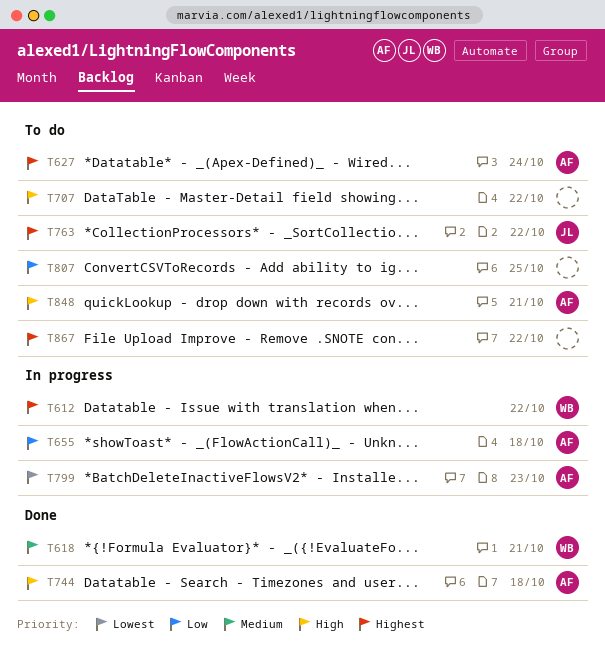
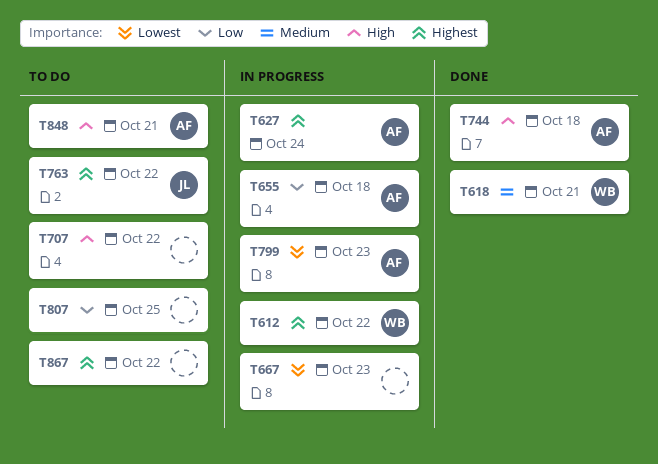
T627, status: To do -> In progress
T667: none -> present

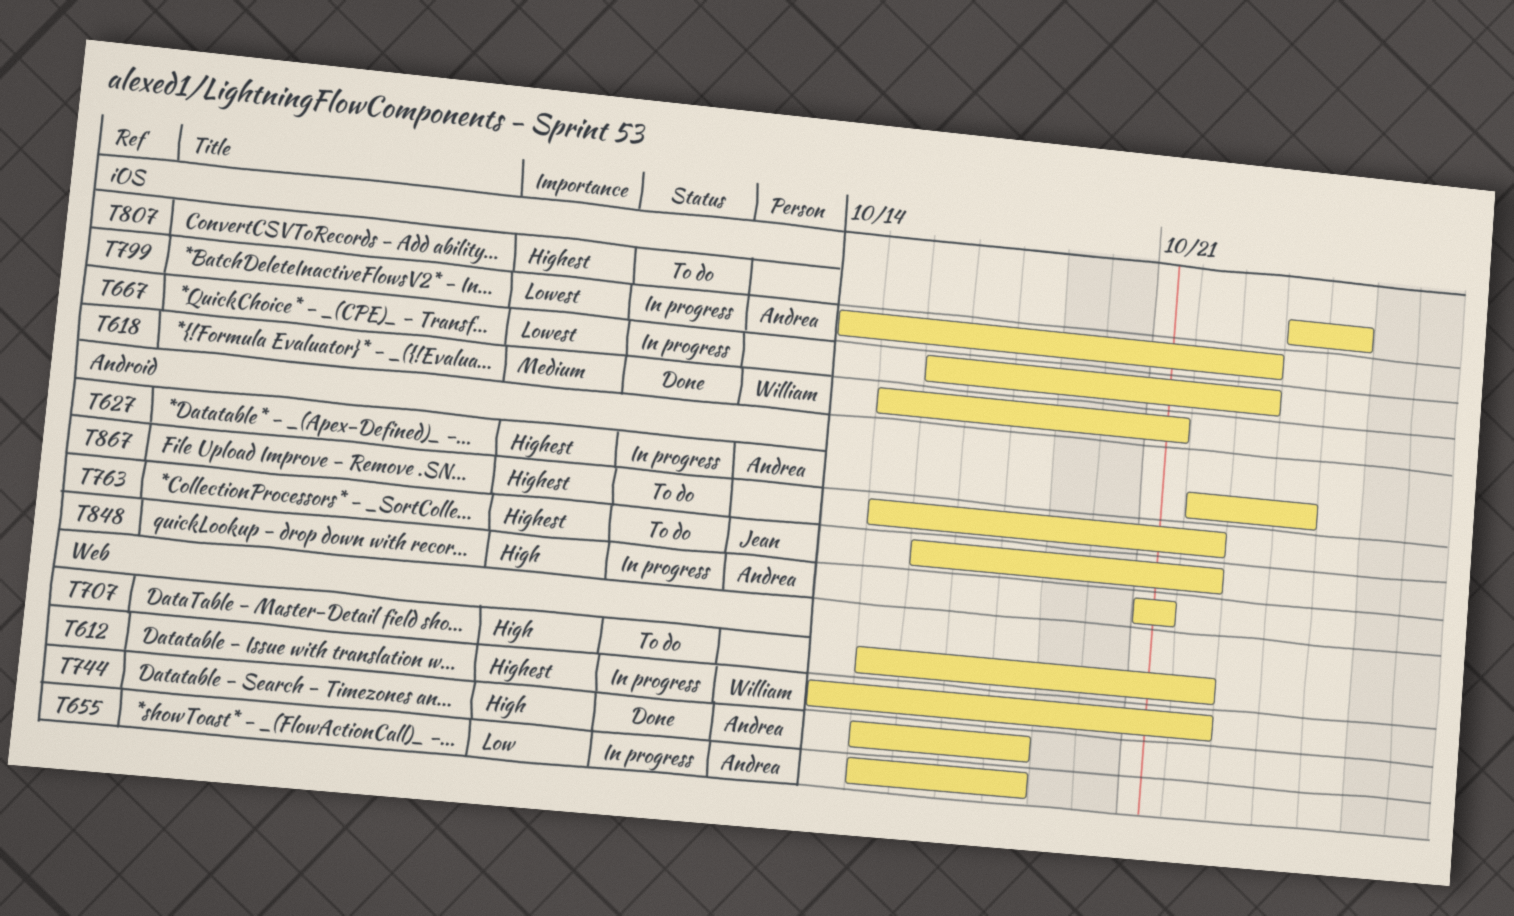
T807, priority: Low -> Highest
T848, status: To do -> In progress

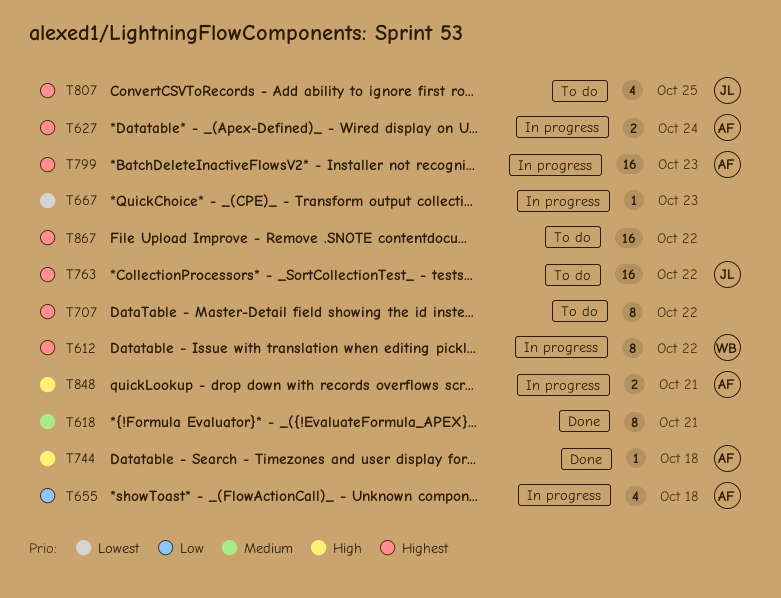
T618, owner: William -> none
T707, priority: High -> Highest
T799, priority: Lowest -> Highest
T807, owner: none -> Jean

